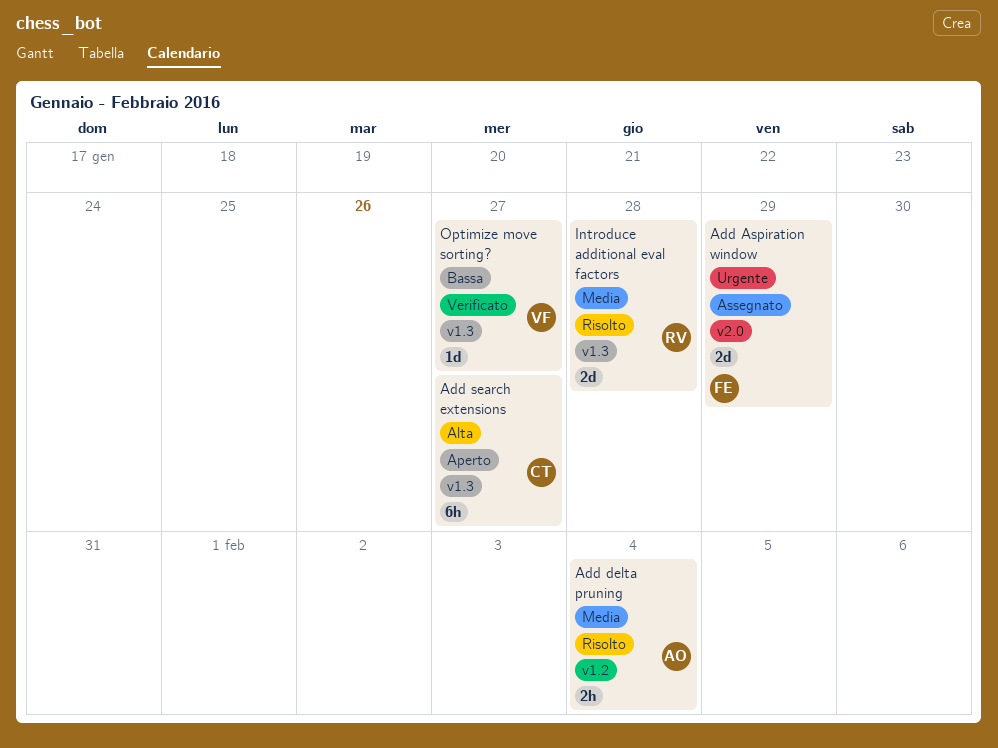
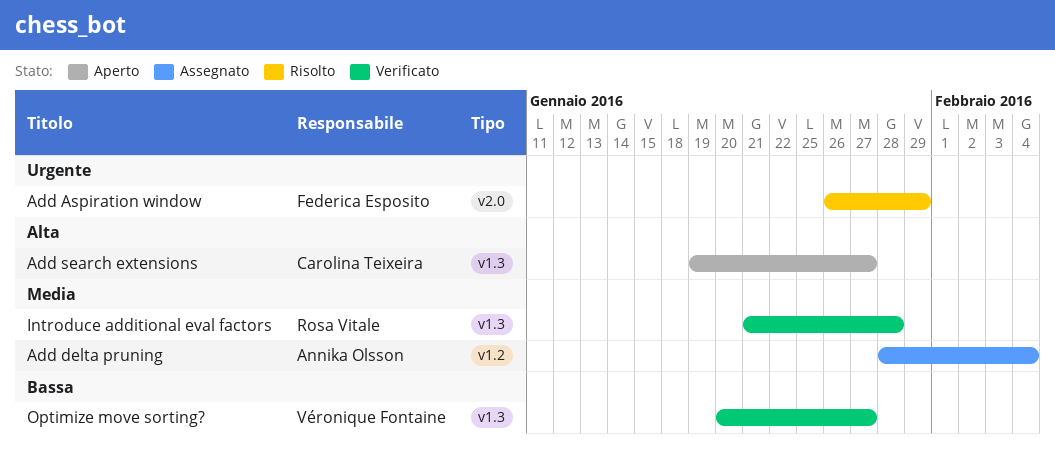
Add Aspiration window, status: Assegnato -> Risolto
Add delta pruning, status: Risolto -> Assegnato
Introduce additional eval factors, status: Risolto -> Verificato

